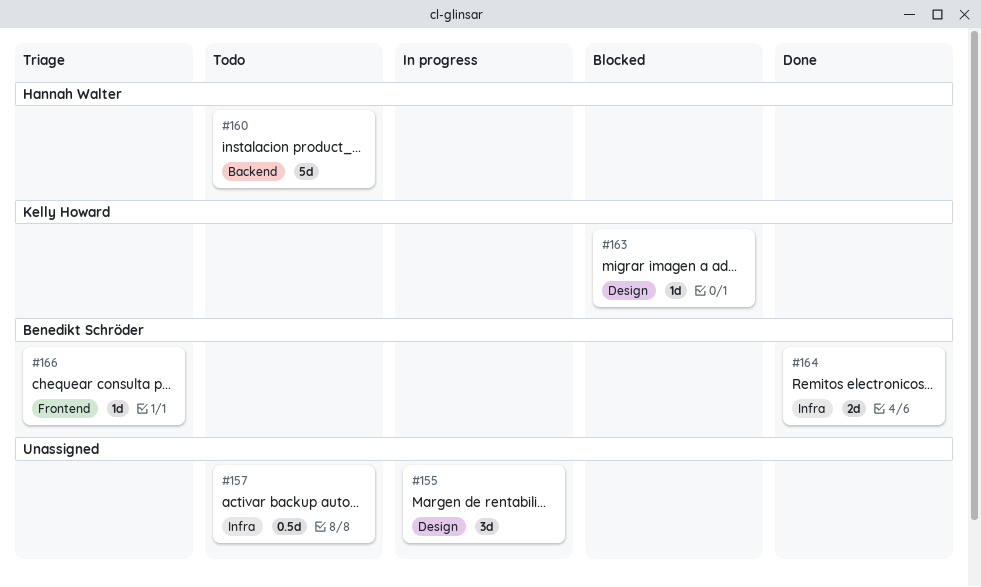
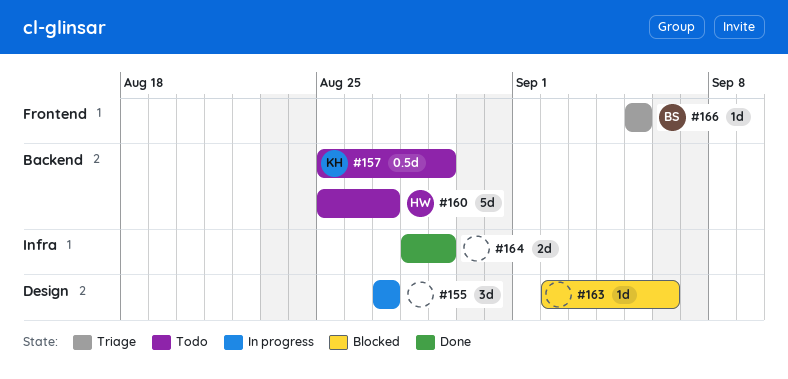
#157, owner: none -> Kelly Howard
#157, label: Infra -> Backend
#163, owner: Kelly Howard -> none
#164, owner: Benedikt Schröder -> none

